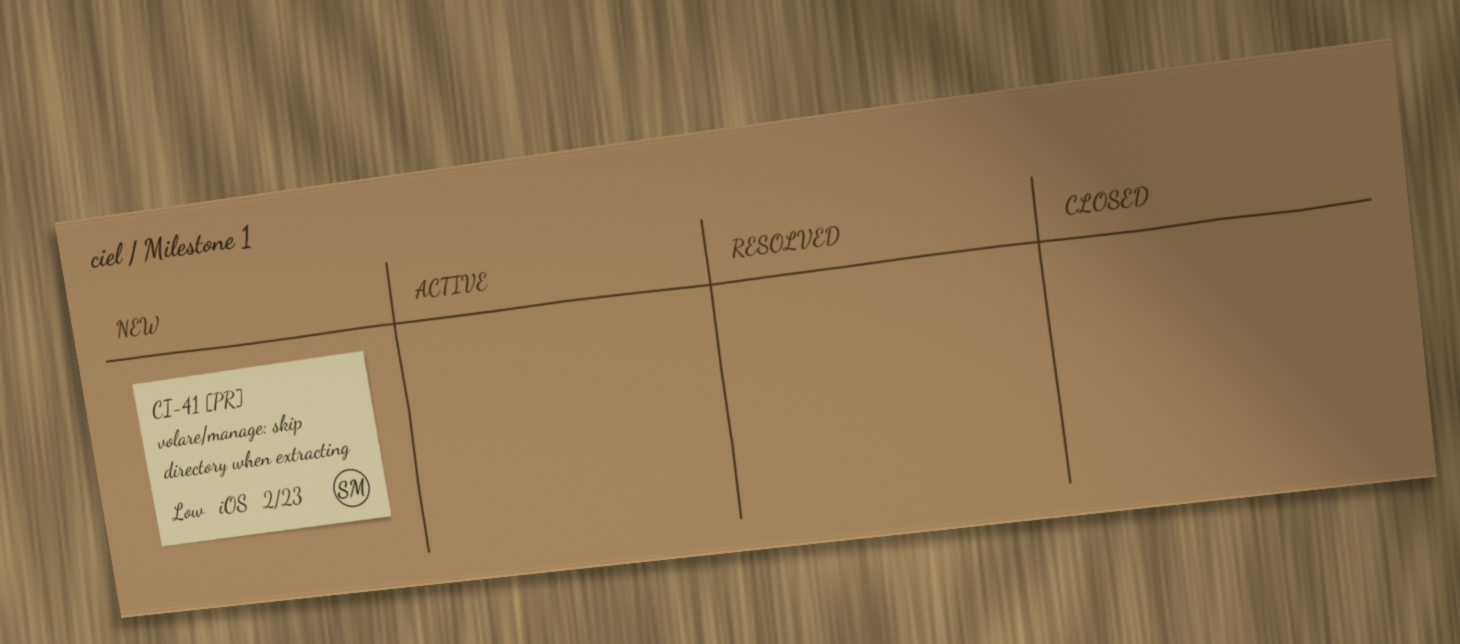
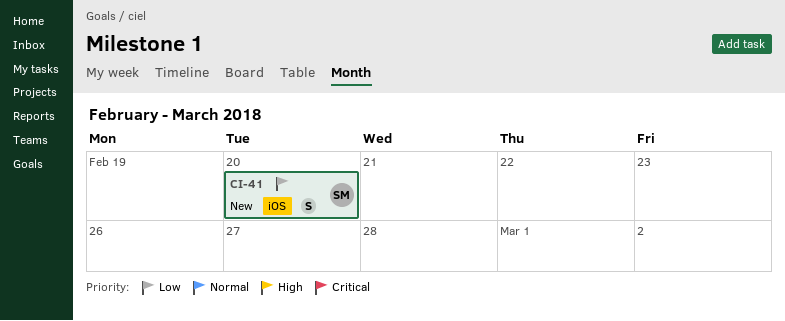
CI-41, due: Feb 23 -> Feb 20

